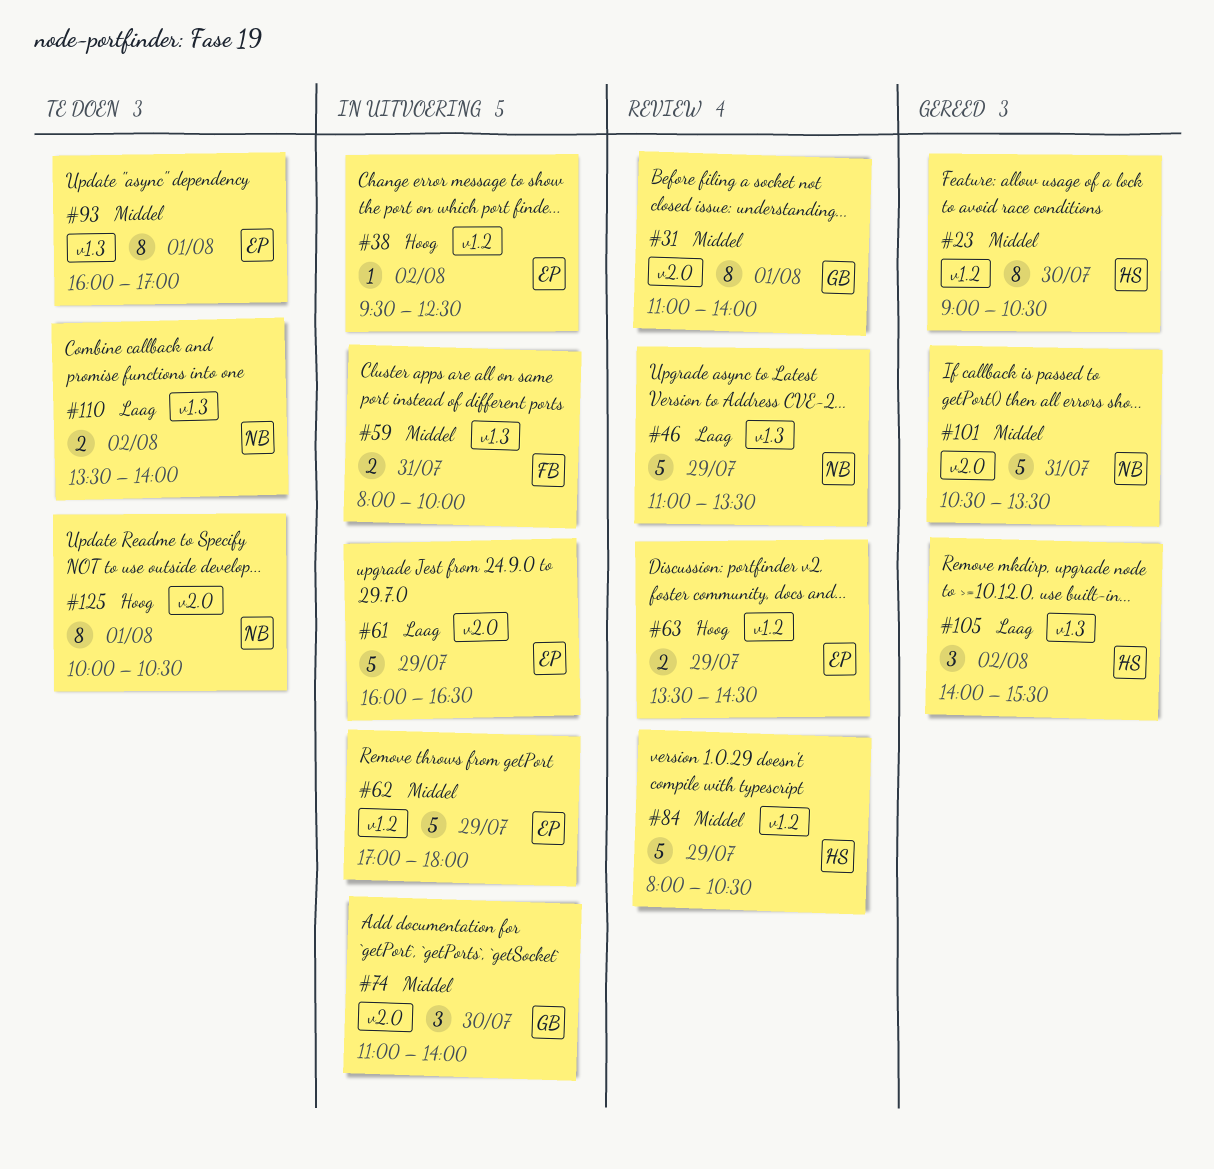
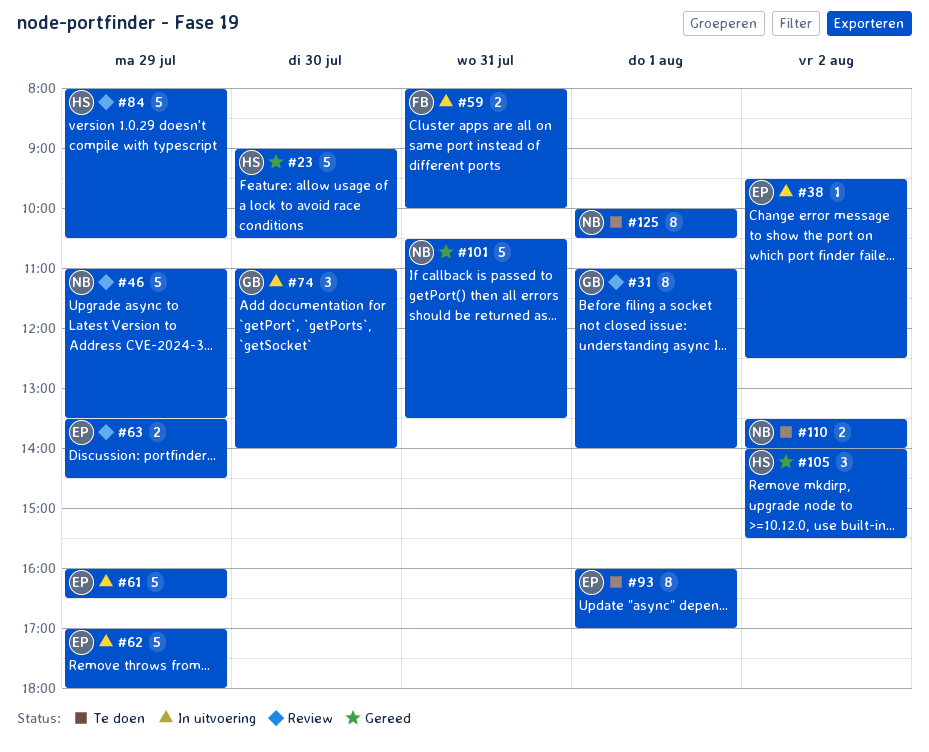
#23, estimate: 8 -> 5

